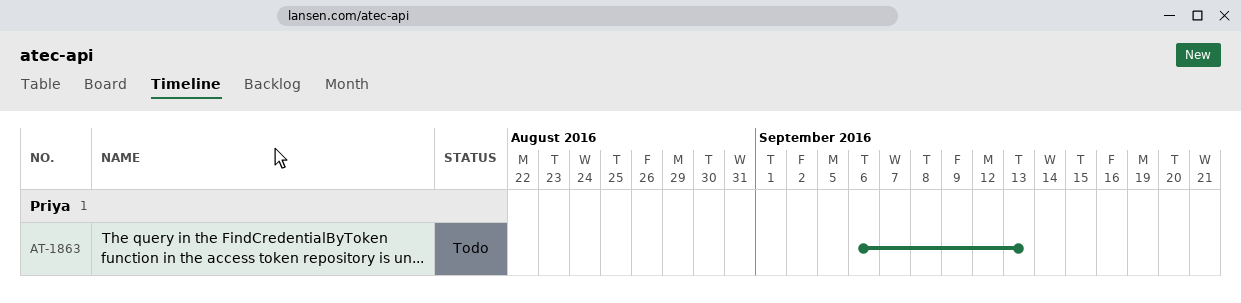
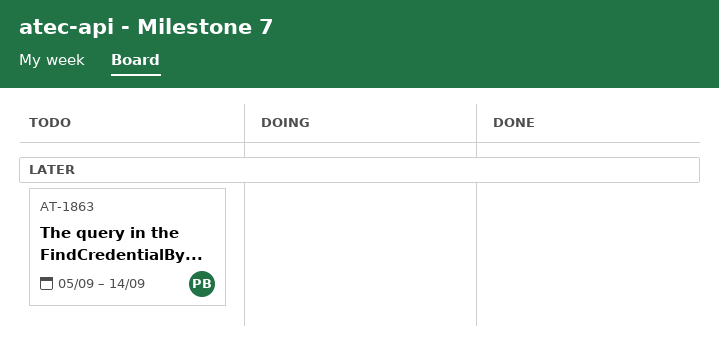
AT-1863, start: Sep 6 -> Sep 5
AT-1863, due: Sep 13 -> Sep 14

